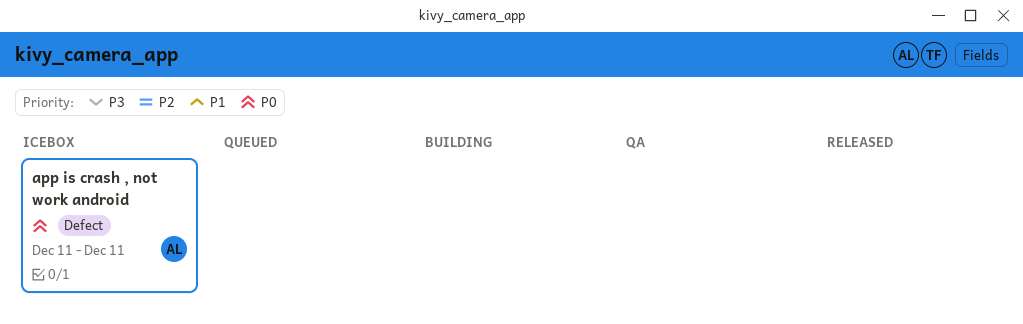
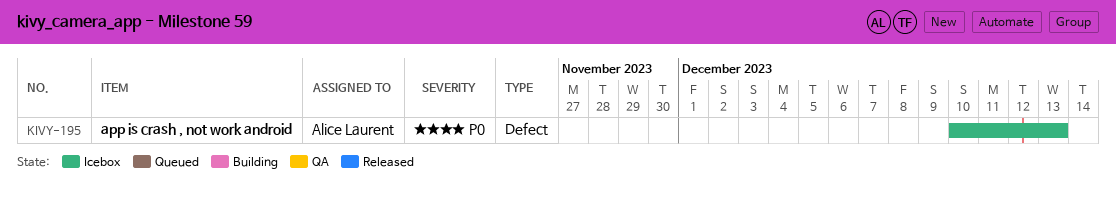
app is crash , not work android, start: Dec 11 -> Dec 10
app is crash , not work android, due: Dec 11 -> Dec 13

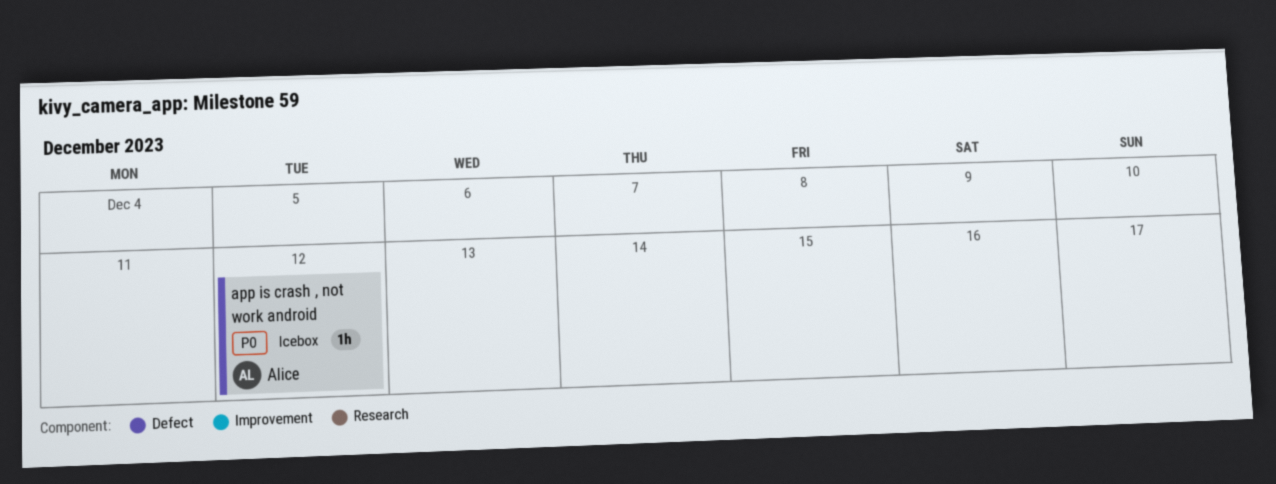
app is crash , not work android, due: Dec 13 -> Dec 12

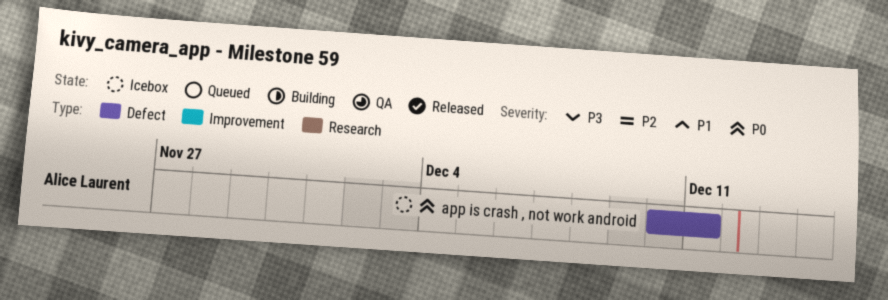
app is crash , not work android, due: Dec 12 -> Dec 11

